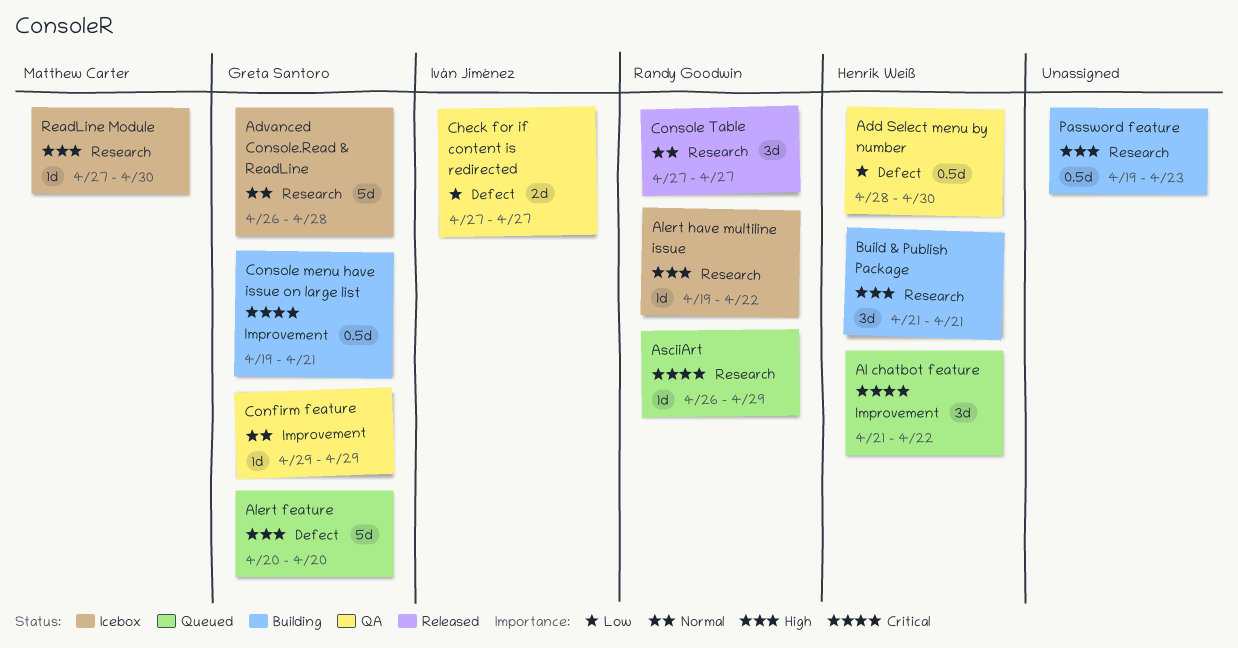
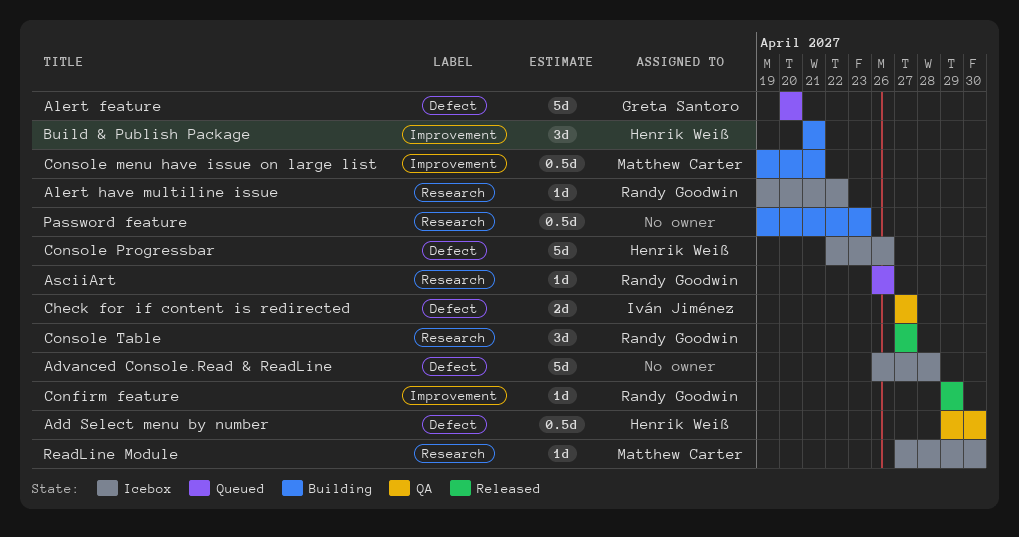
Add Select menu by number, start: Apr 28 -> Apr 29
Advanced Console.Read & ReadLine, owner: Greta Santoro -> none
Advanced Console.Read & ReadLine, label: Research -> Defect
AI chatbot feature: present -> none
AsciiArt, due: Apr 29 -> Apr 26
Build & Publish Package, label: Research -> Improvement
Confirm feature, status: QA -> Released
Confirm feature, owner: Greta Santoro -> Randy Goodwin
Console menu have issue on large list, owner: Greta Santoro -> Matthew Carter
Console Progressbar: none -> present

